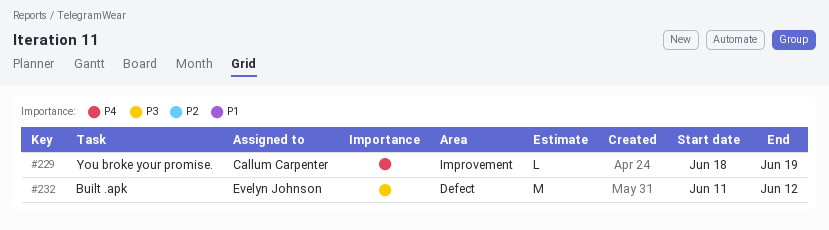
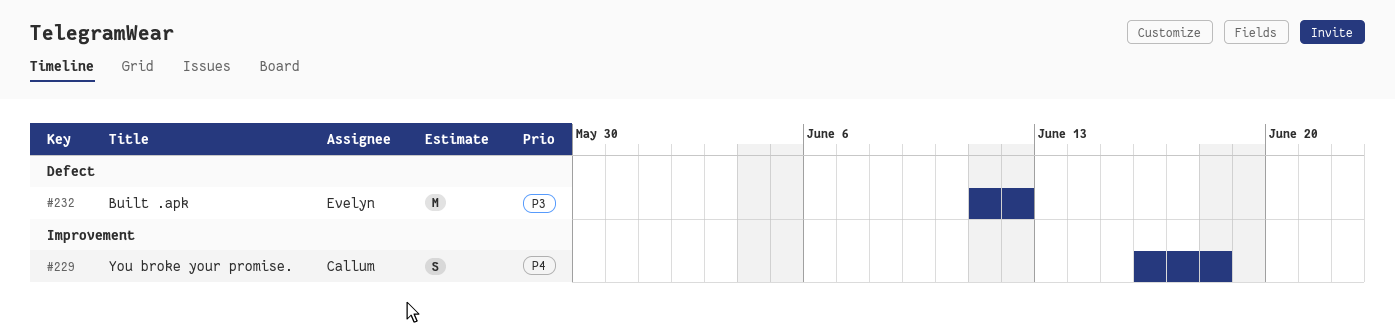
#229, estimate: L -> S
#229, start: Jun 18 -> Jun 16
#229, due: Jun 19 -> Jun 18

